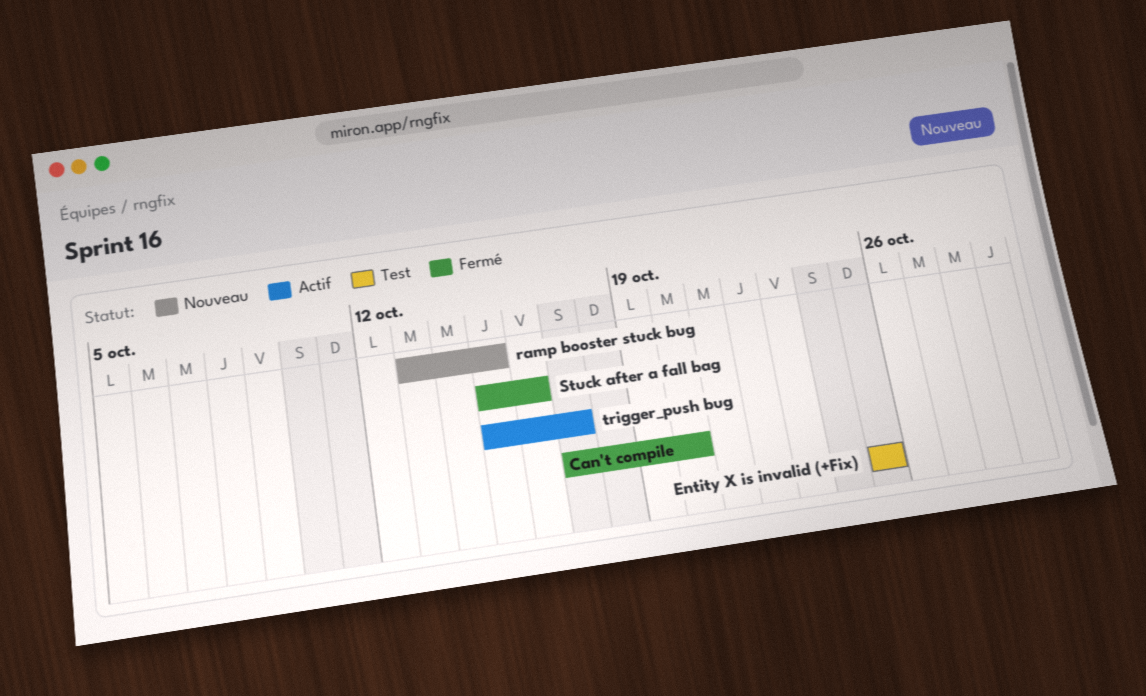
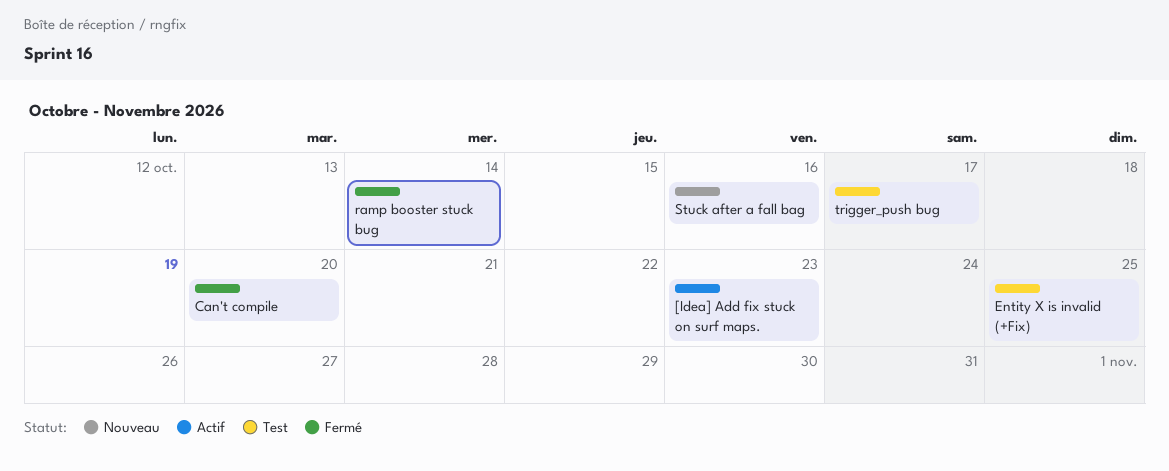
[Idea] Add fix stuck on surf maps.: none -> present
ramp booster stuck bug, status: Nouveau -> Fermé
ramp booster stuck bug, due: Oct 15 -> Oct 14
Stuck after a fall bag, status: Fermé -> Nouveau
trigger_push bug, status: Actif -> Test

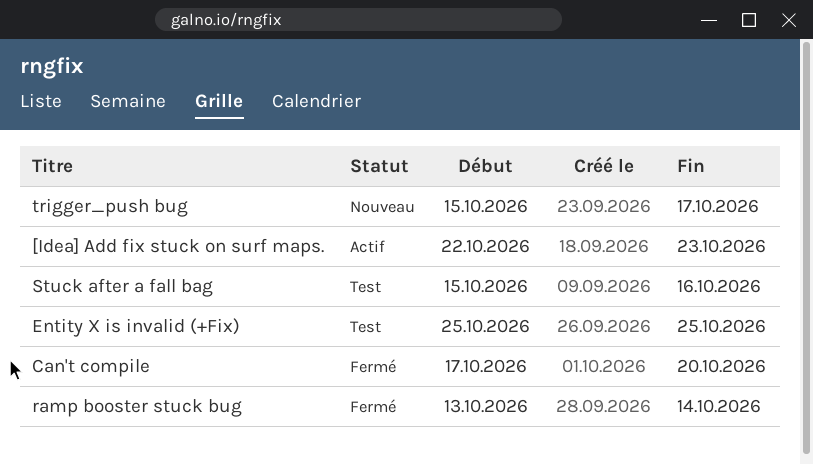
Stuck after a fall bag, status: Nouveau -> Test
trigger_push bug, status: Test -> Nouveau

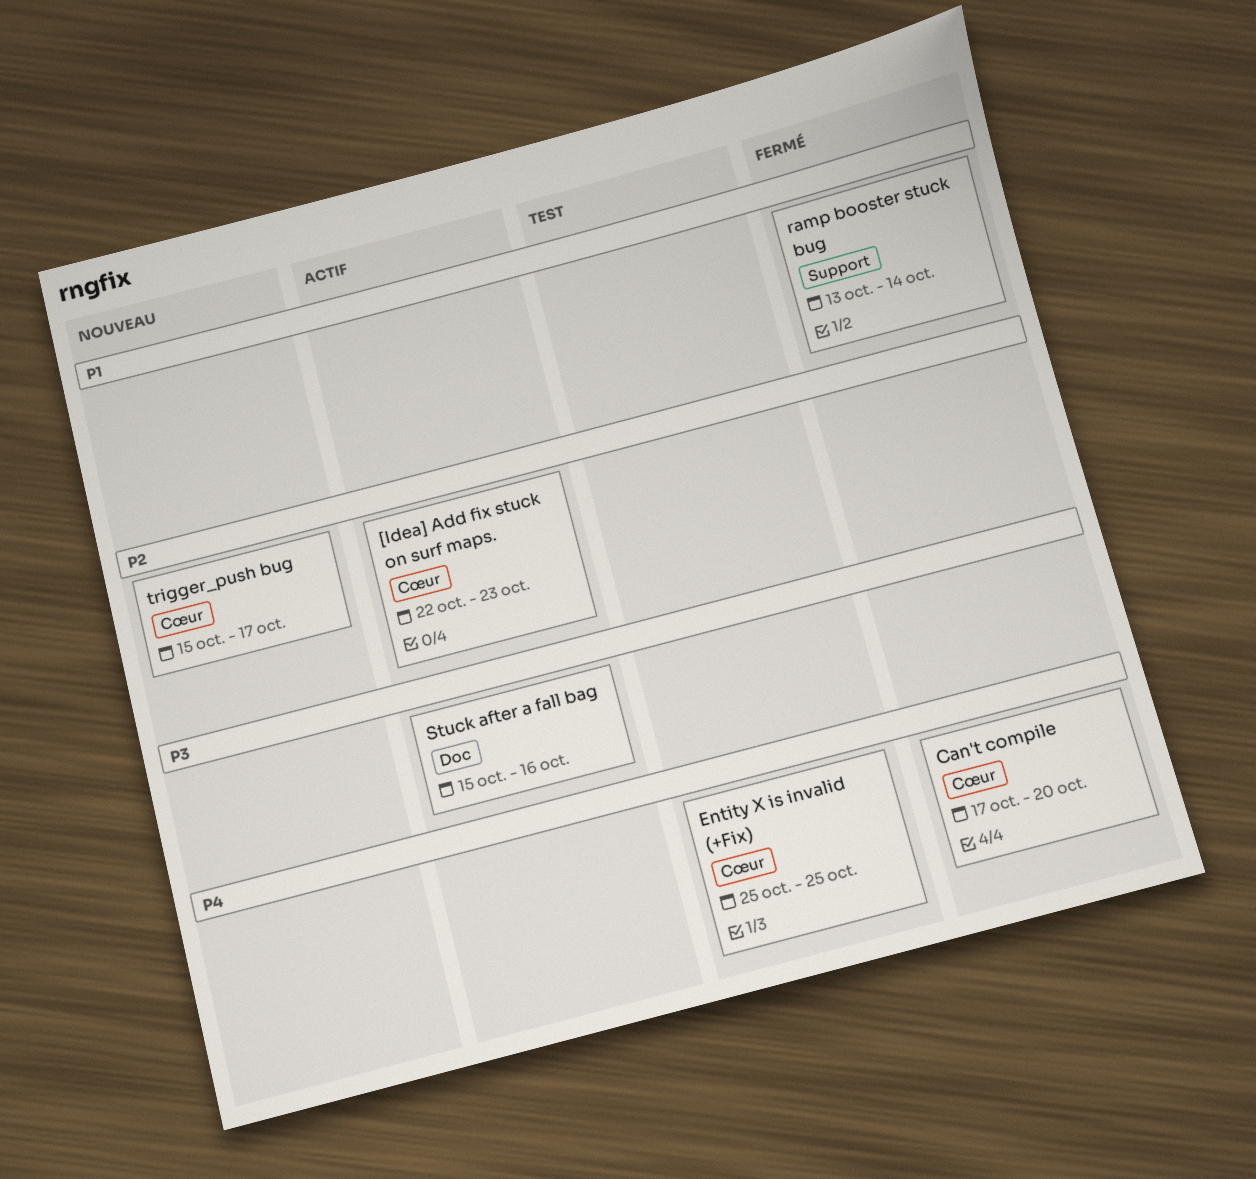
Stuck after a fall bag, status: Test -> Actif

